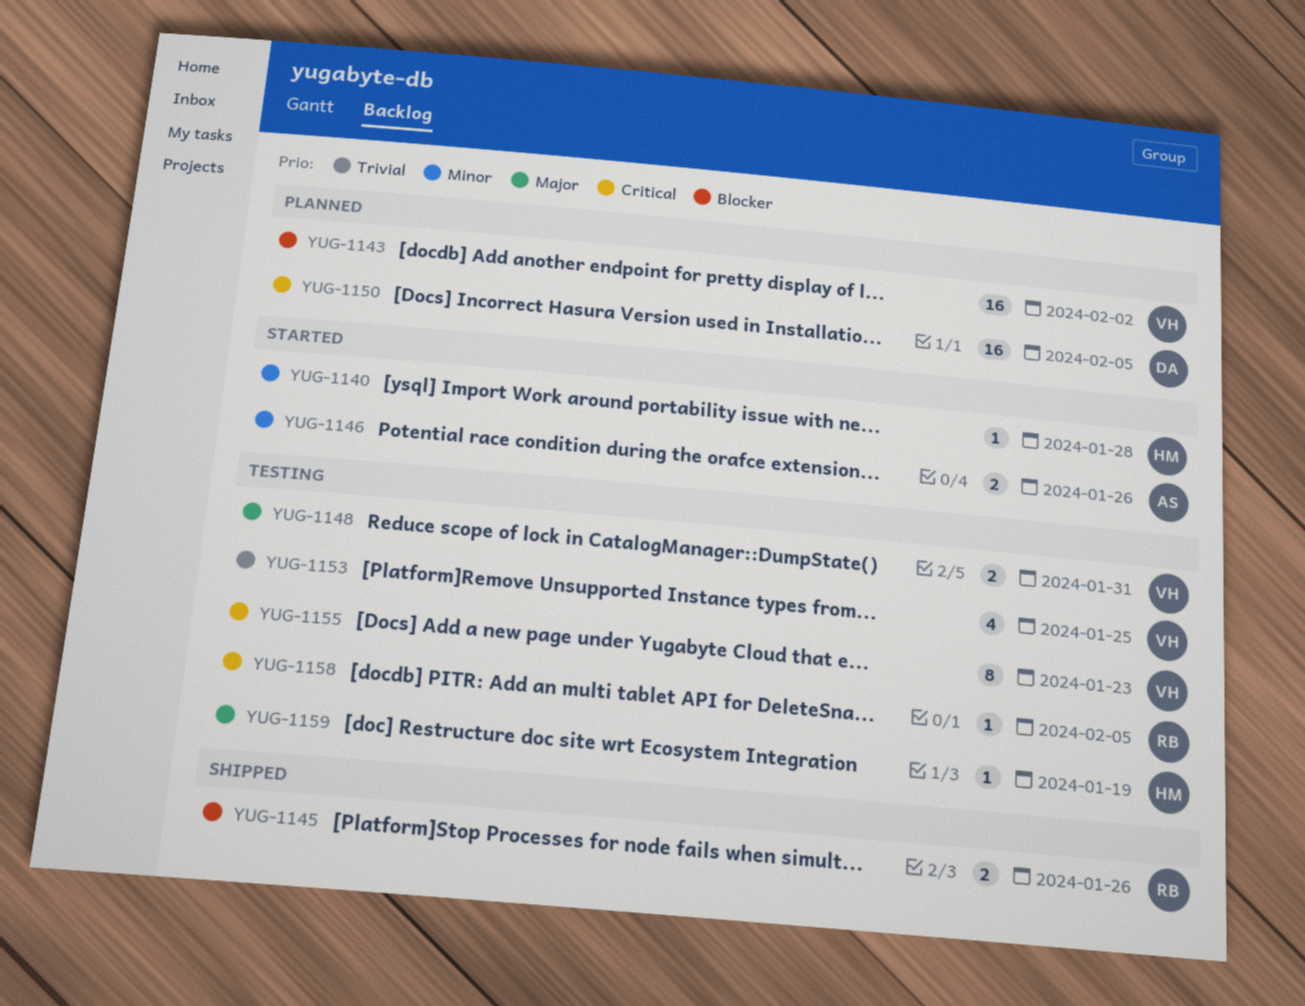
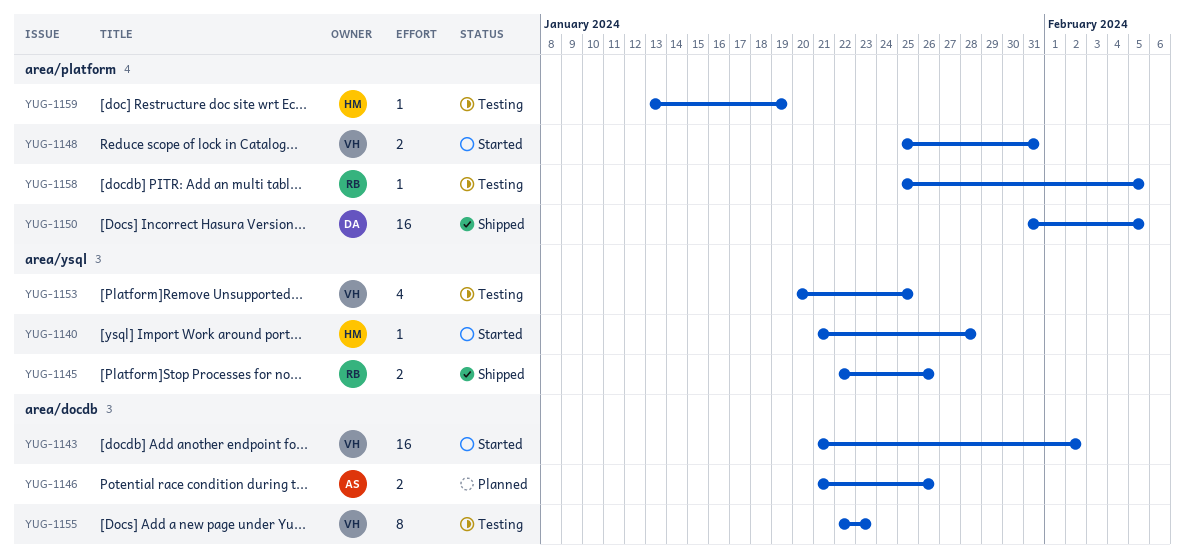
YUG-1143, status: Planned -> Started
YUG-1146, status: Started -> Planned
YUG-1148, status: Testing -> Started
YUG-1150, status: Planned -> Shipped

